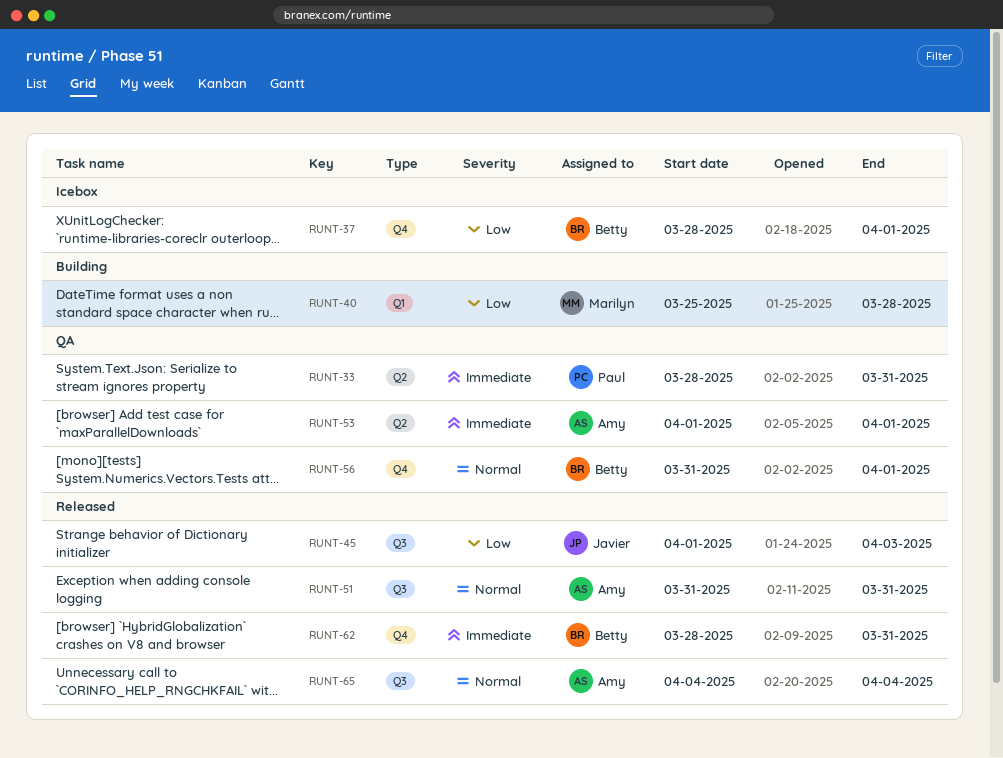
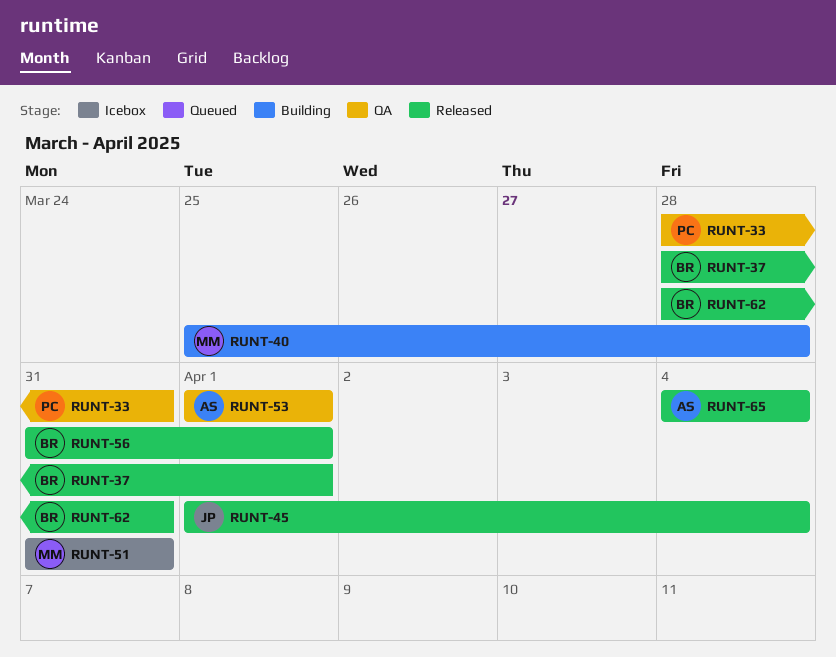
RUNT-37, status: Icebox -> Released
RUNT-45, due: Apr 3 -> Apr 4
RUNT-51, status: Released -> Icebox
RUNT-51, owner: Amy -> Marilyn
RUNT-56, status: QA -> Released

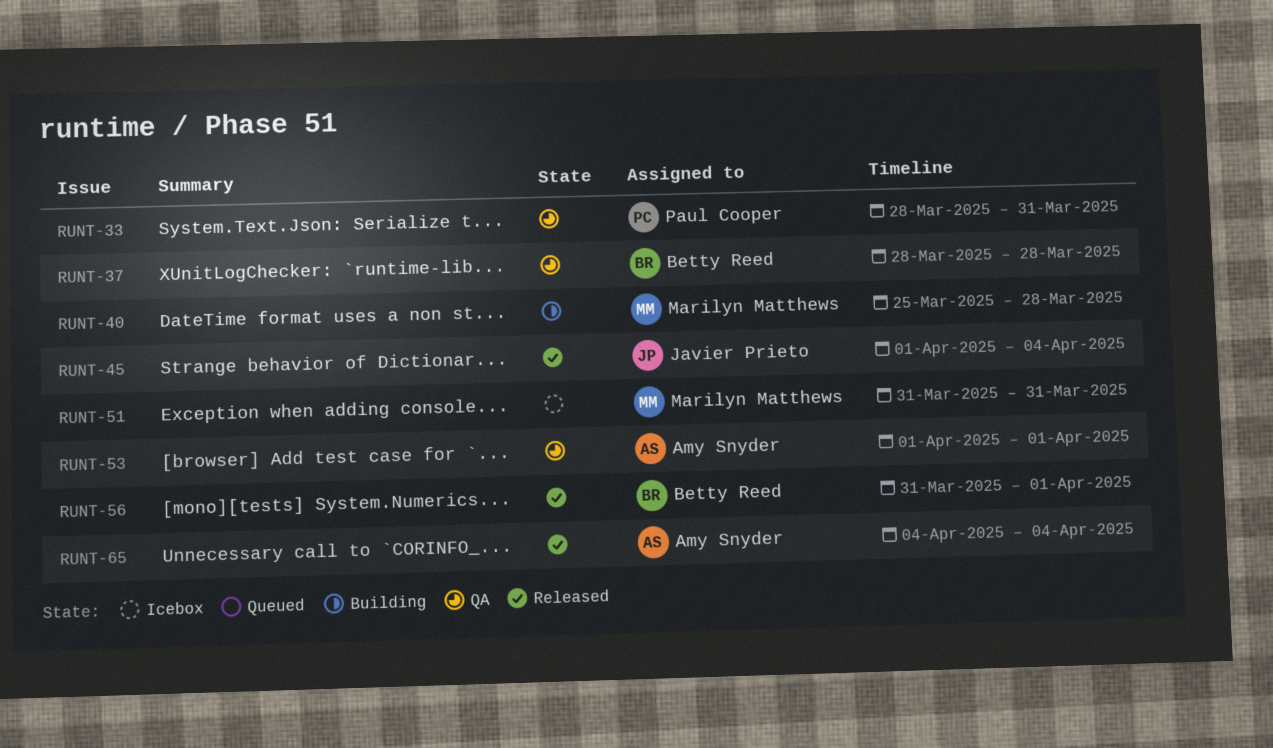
RUNT-37, status: Released -> QA
RUNT-37, due: Apr 1 -> Mar 28
RUNT-62: present -> none

